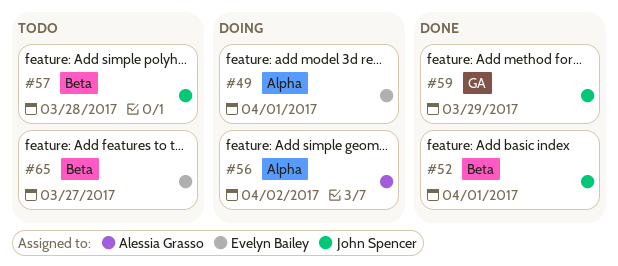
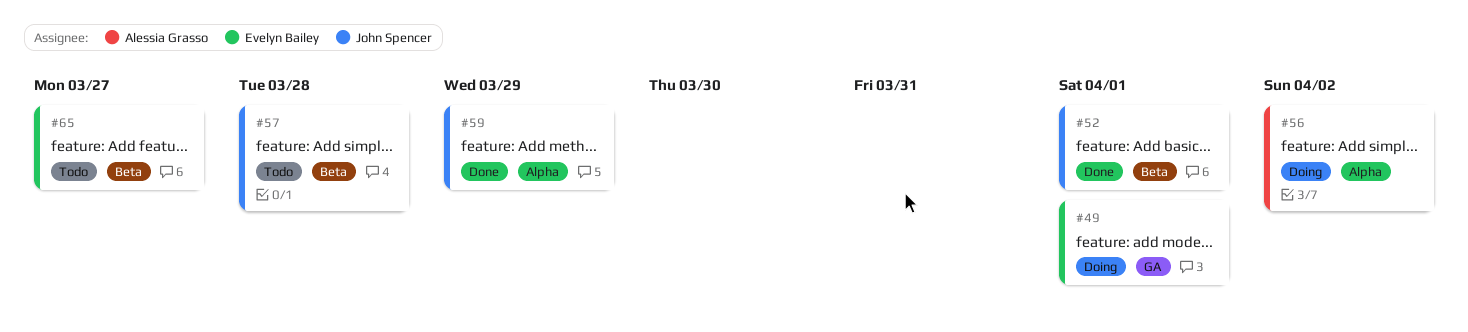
#49, label: Alpha -> GA
#59, label: GA -> Alpha

